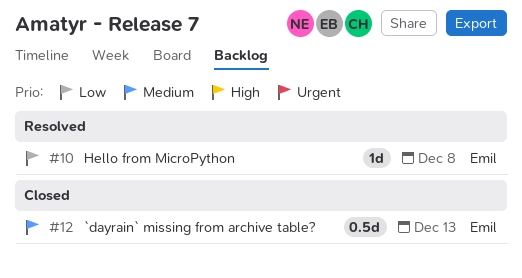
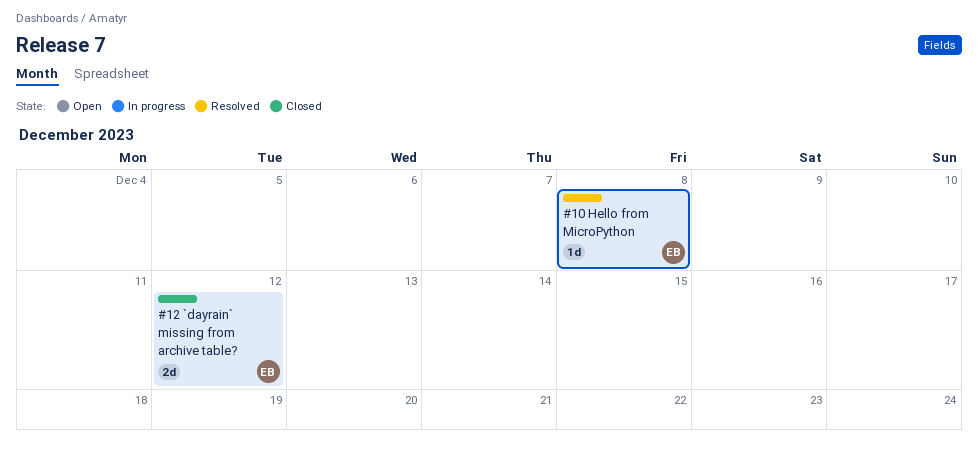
#12, estimate: 0.5d -> 2d
#12, due: Dec 13 -> Dec 12

